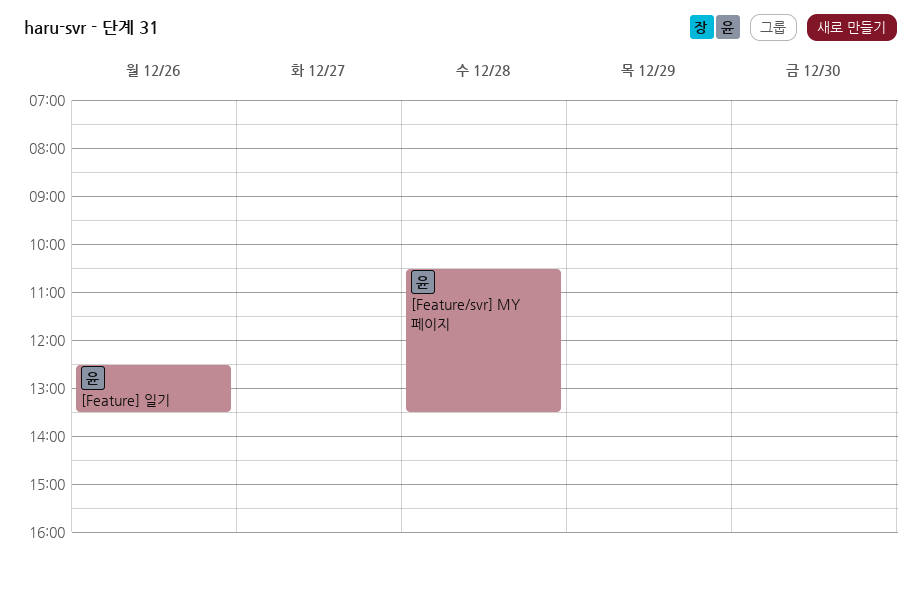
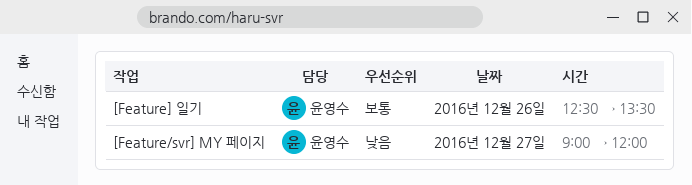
[Feature/svr] MY 페이지, day: Dec 28 -> Dec 27
[Feature/svr] MY 페이지, begins: 10:30 -> 09:00
[Feature/svr] MY 페이지, ends: 13:30 -> 12:00

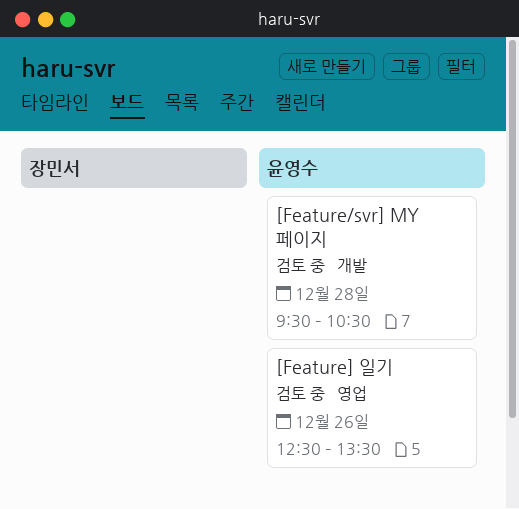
[Feature/svr] MY 페이지, day: Dec 27 -> Dec 28
[Feature/svr] MY 페이지, begins: 09:00 -> 09:30
[Feature/svr] MY 페이지, ends: 12:00 -> 10:30

